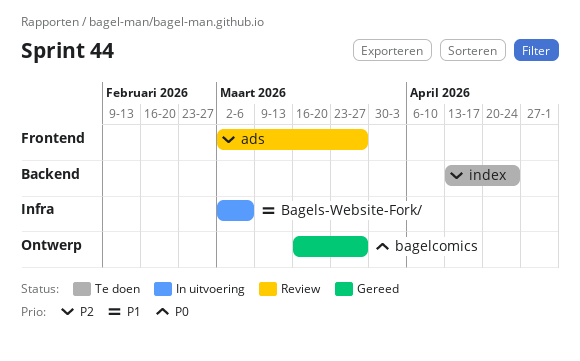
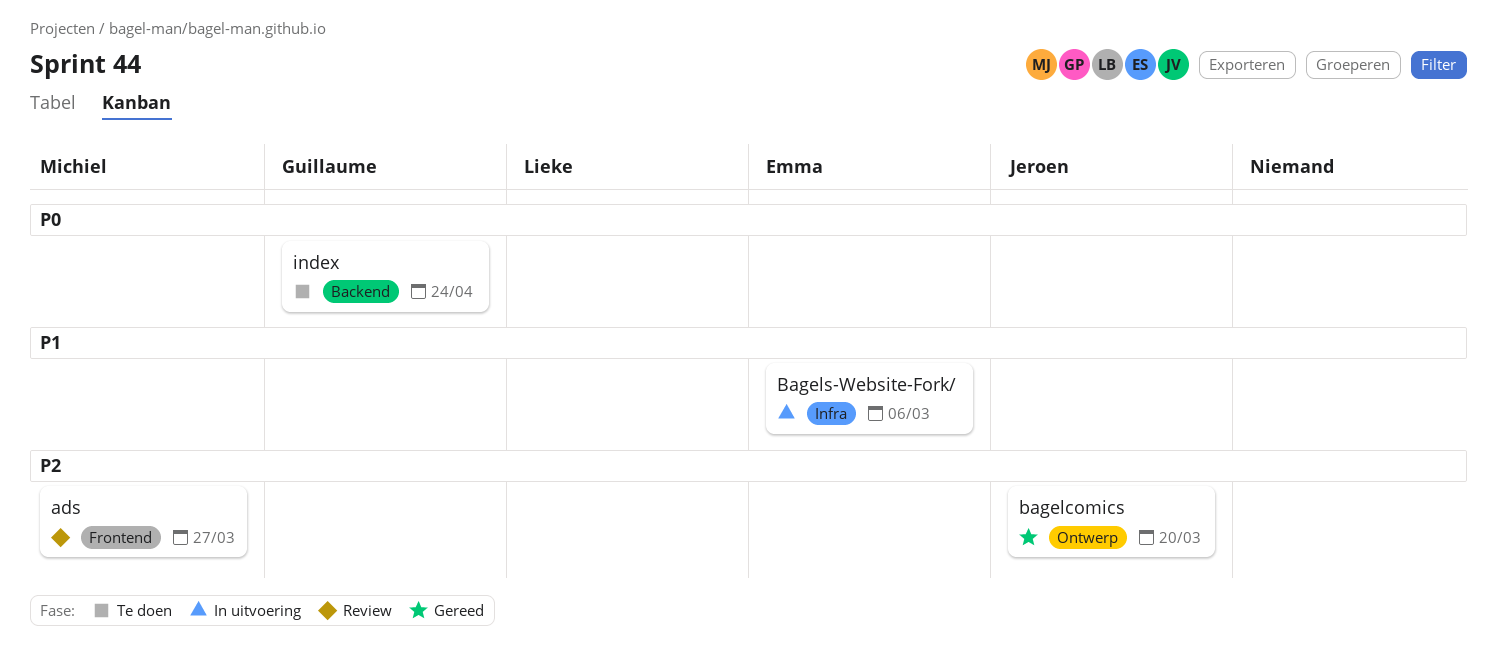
bagelcomics, priority: P0 -> P2
bagelcomics, due: Mar 27 -> Mar 20
index, priority: P2 -> P0

